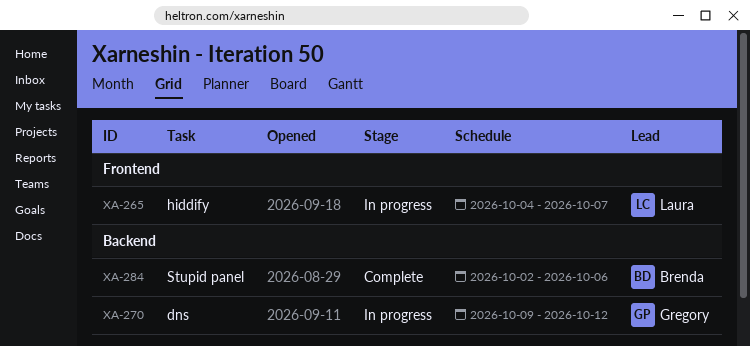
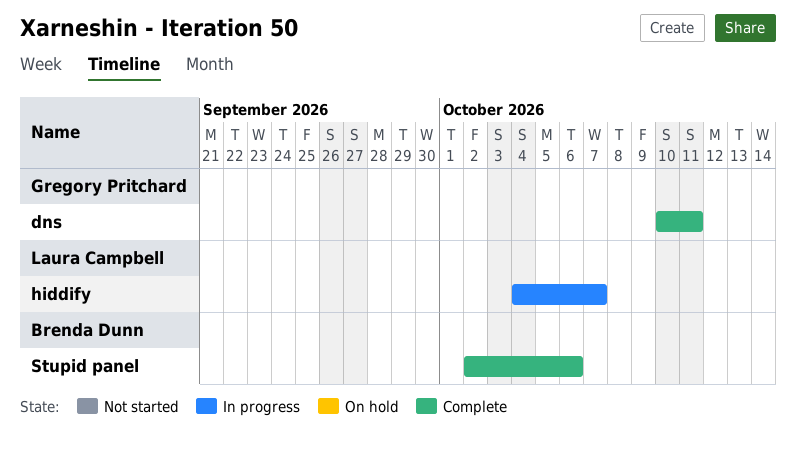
dns, status: In progress -> Complete
dns, start: Oct 9 -> Oct 10
dns, due: Oct 12 -> Oct 11

